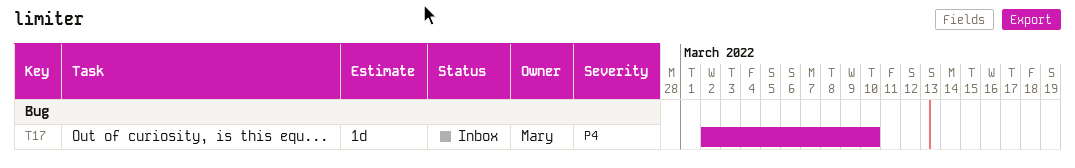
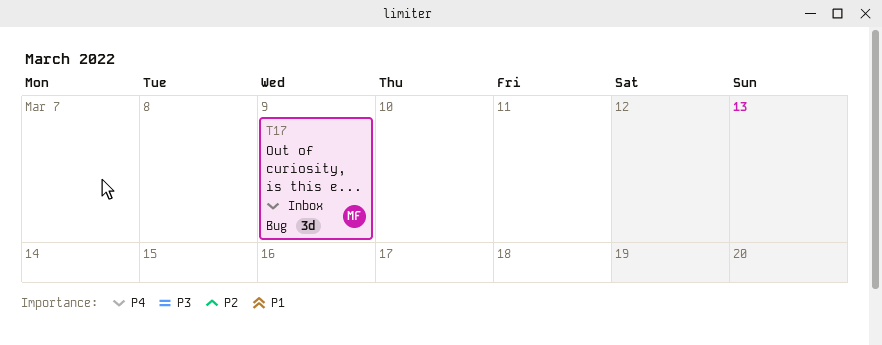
T17, estimate: 1d -> 3d
T17, due: Mar 10 -> Mar 9

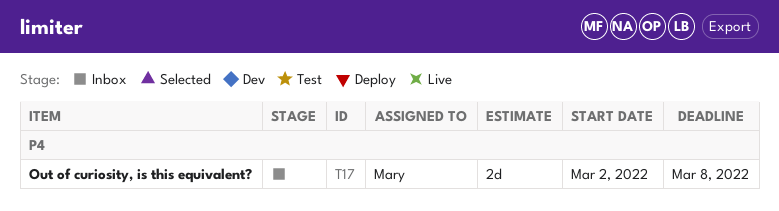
T17, estimate: 3d -> 2d
T17, due: Mar 9 -> Mar 8

